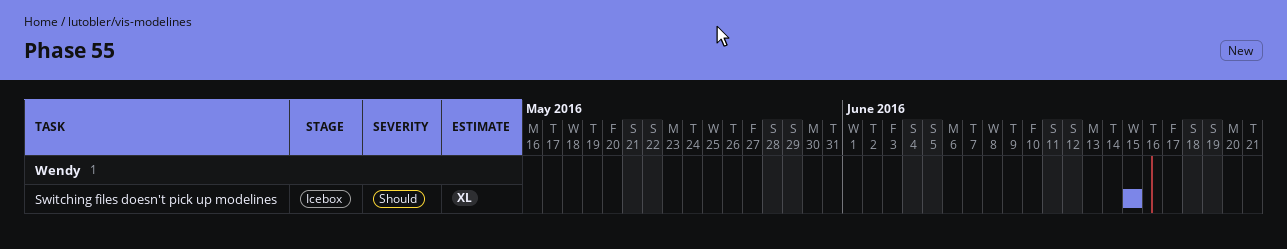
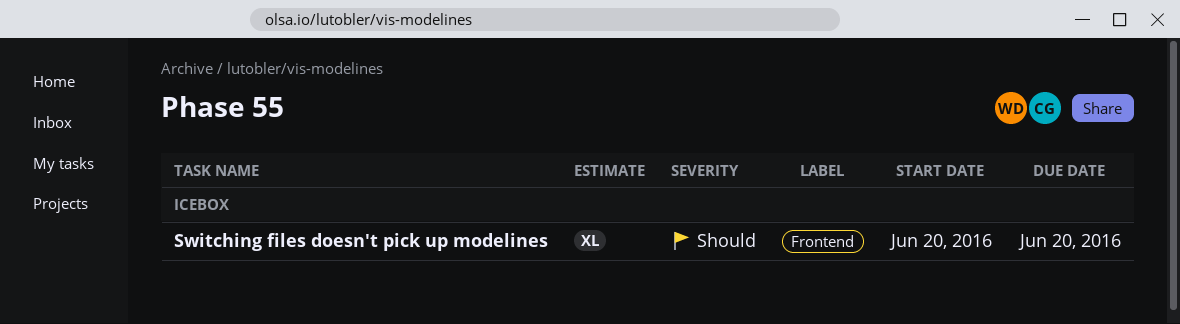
Switching files doesn't pick up modelines, start: Jun 15 -> Jun 20
Switching files doesn't pick up modelines, due: Jun 15 -> Jun 20

